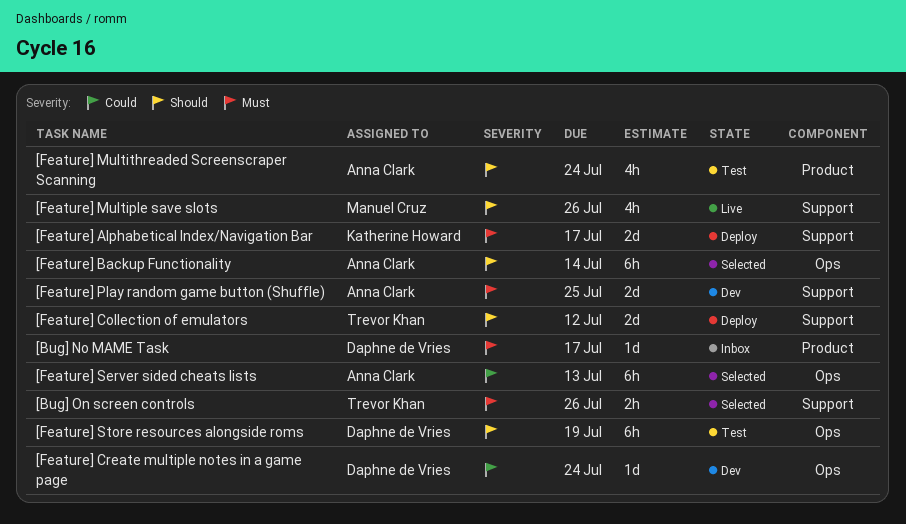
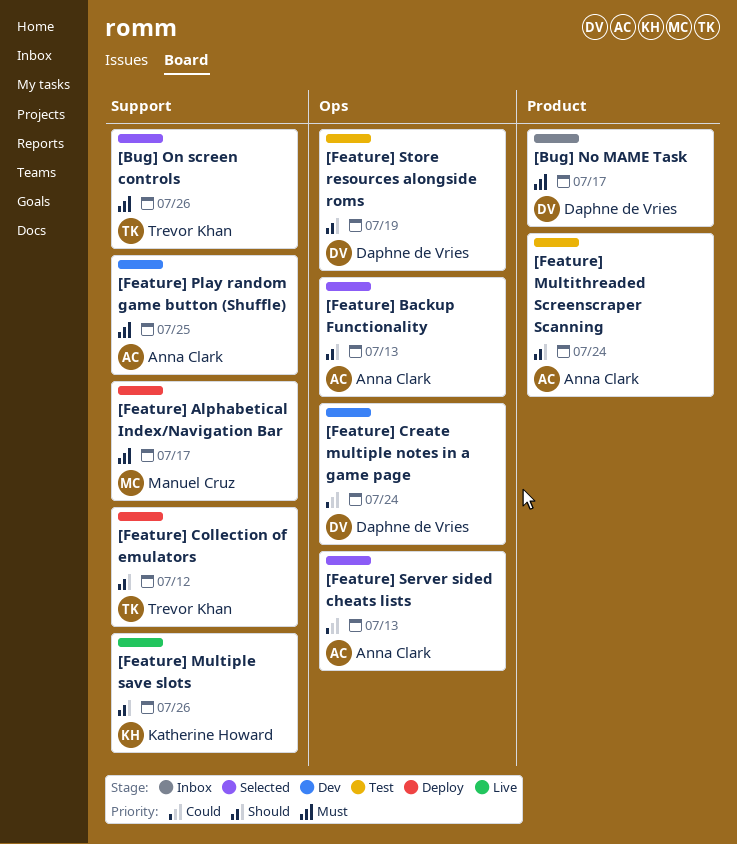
[Feature] Alphabetical Index/Navigation Bar, owner: Katherine Howard -> Manuel Cruz
[Feature] Backup Functionality, due: Jul 14 -> Jul 13
[Feature] Multiple save slots, owner: Manuel Cruz -> Katherine Howard

